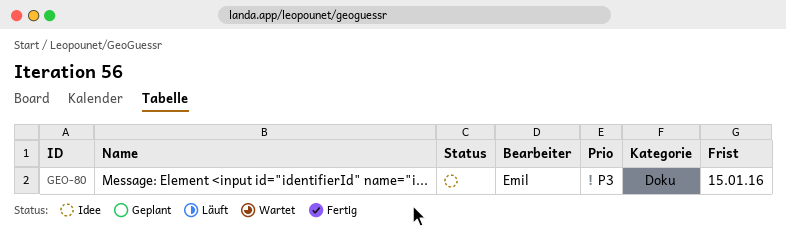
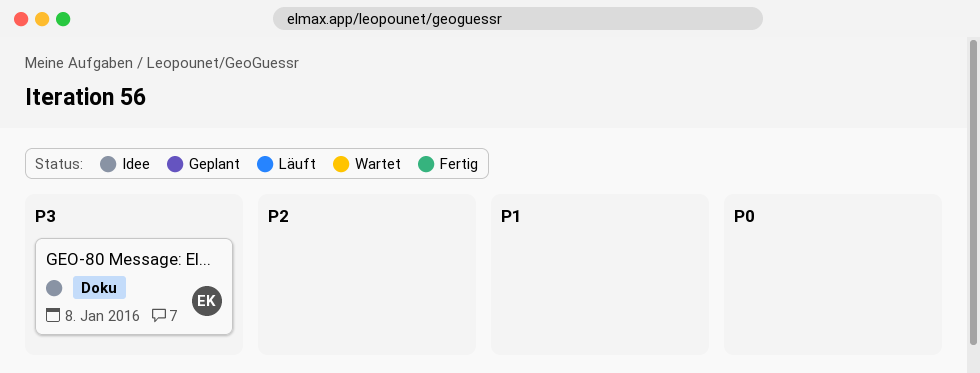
GEO-80, due: Jan 15 -> Jan 8

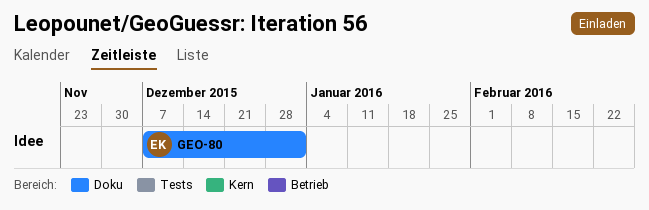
GEO-80, due: Jan 8 -> Jan 1

